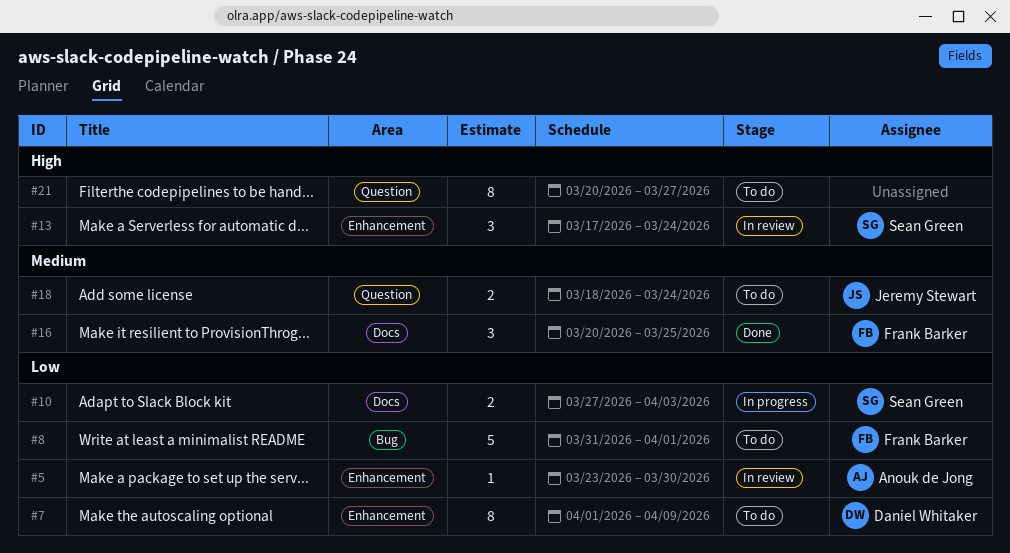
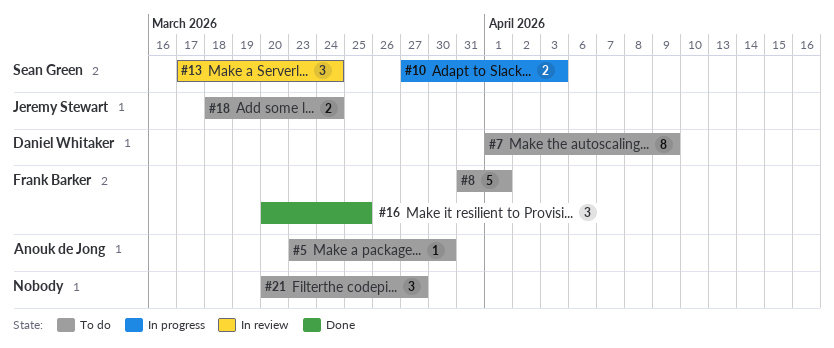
#5, status: In review -> To do
#21, estimate: 8 -> 3

